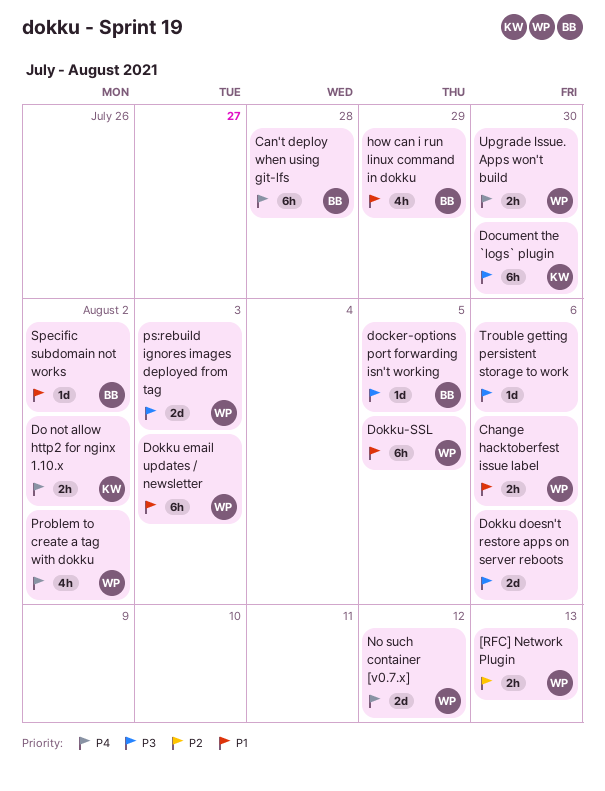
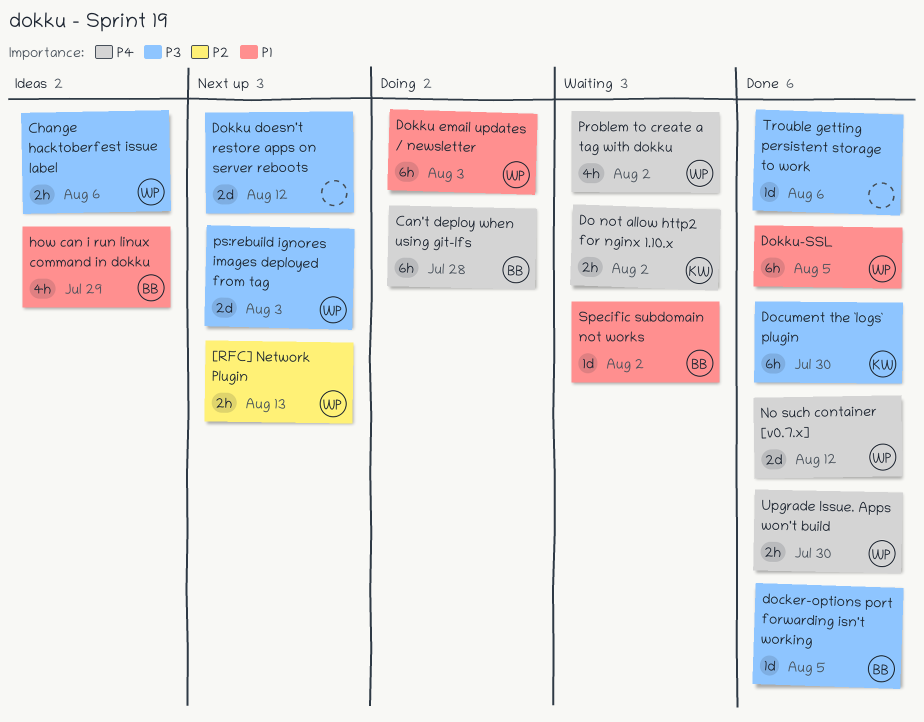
Change hacktoberfest issue label, priority: P1 -> P3
Dokku doesn't restore apps on server reboots, due: Aug 6 -> Aug 12

